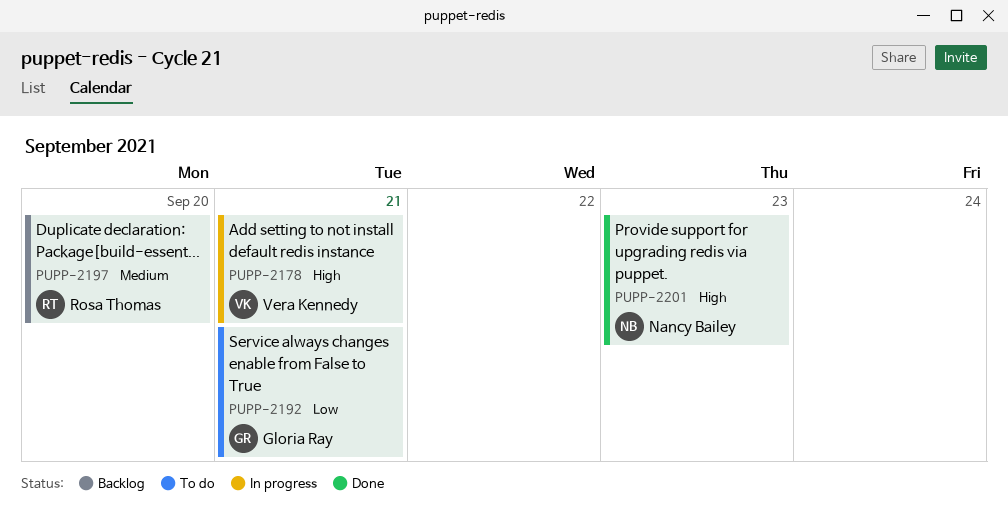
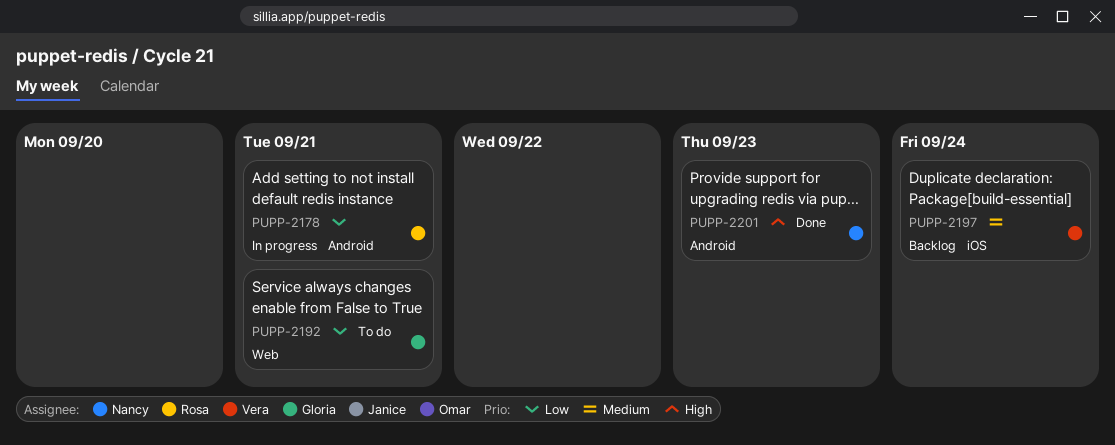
PUPP-2178, owner: Vera Kennedy -> Rosa Thomas
PUPP-2178, priority: High -> Low
PUPP-2197, owner: Rosa Thomas -> Vera Kennedy
PUPP-2197, due: Sep 20 -> Sep 24

